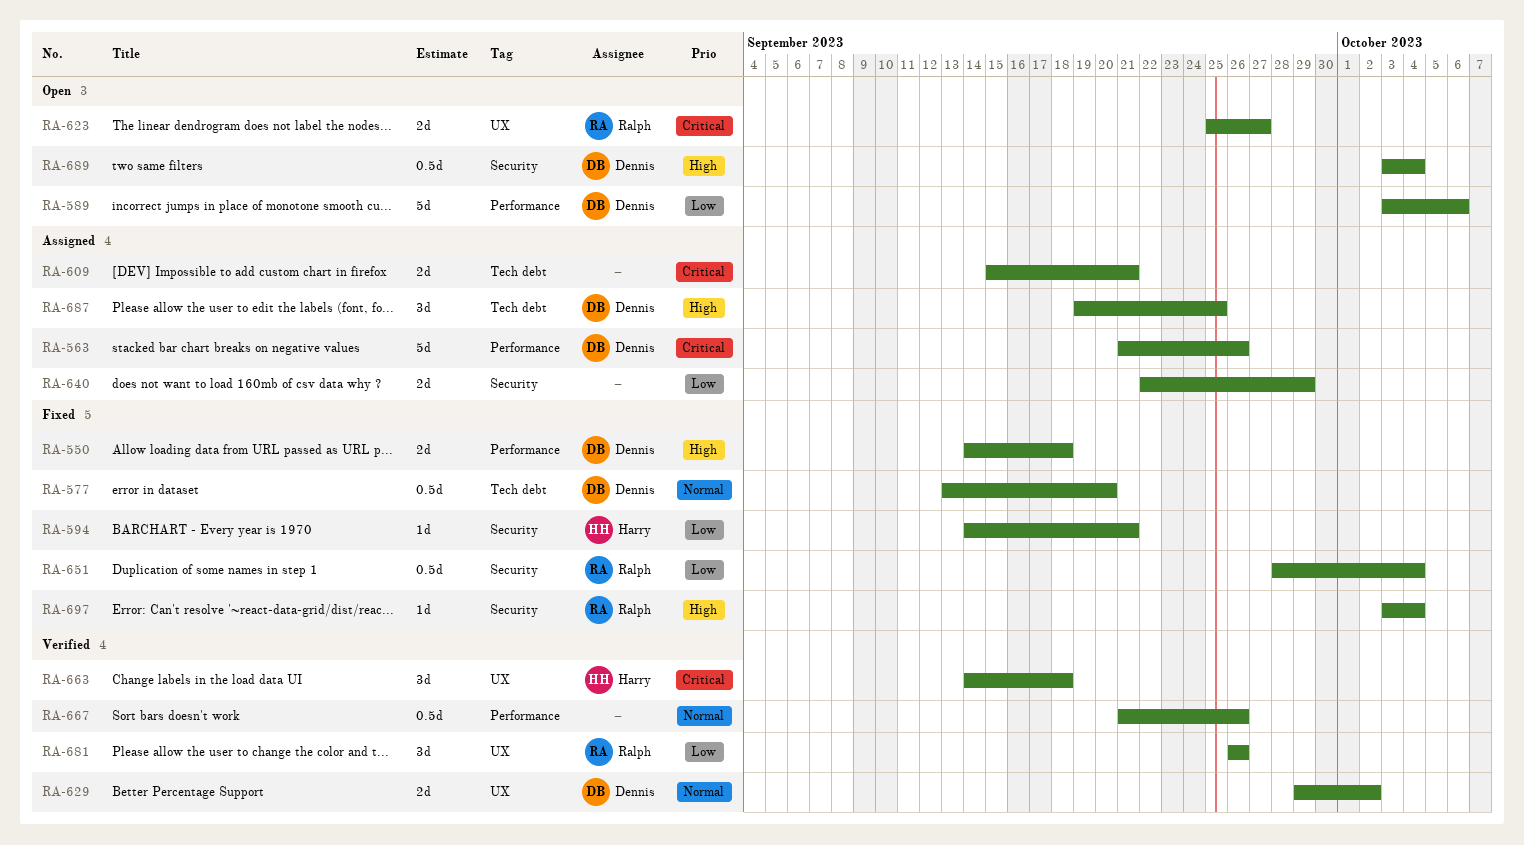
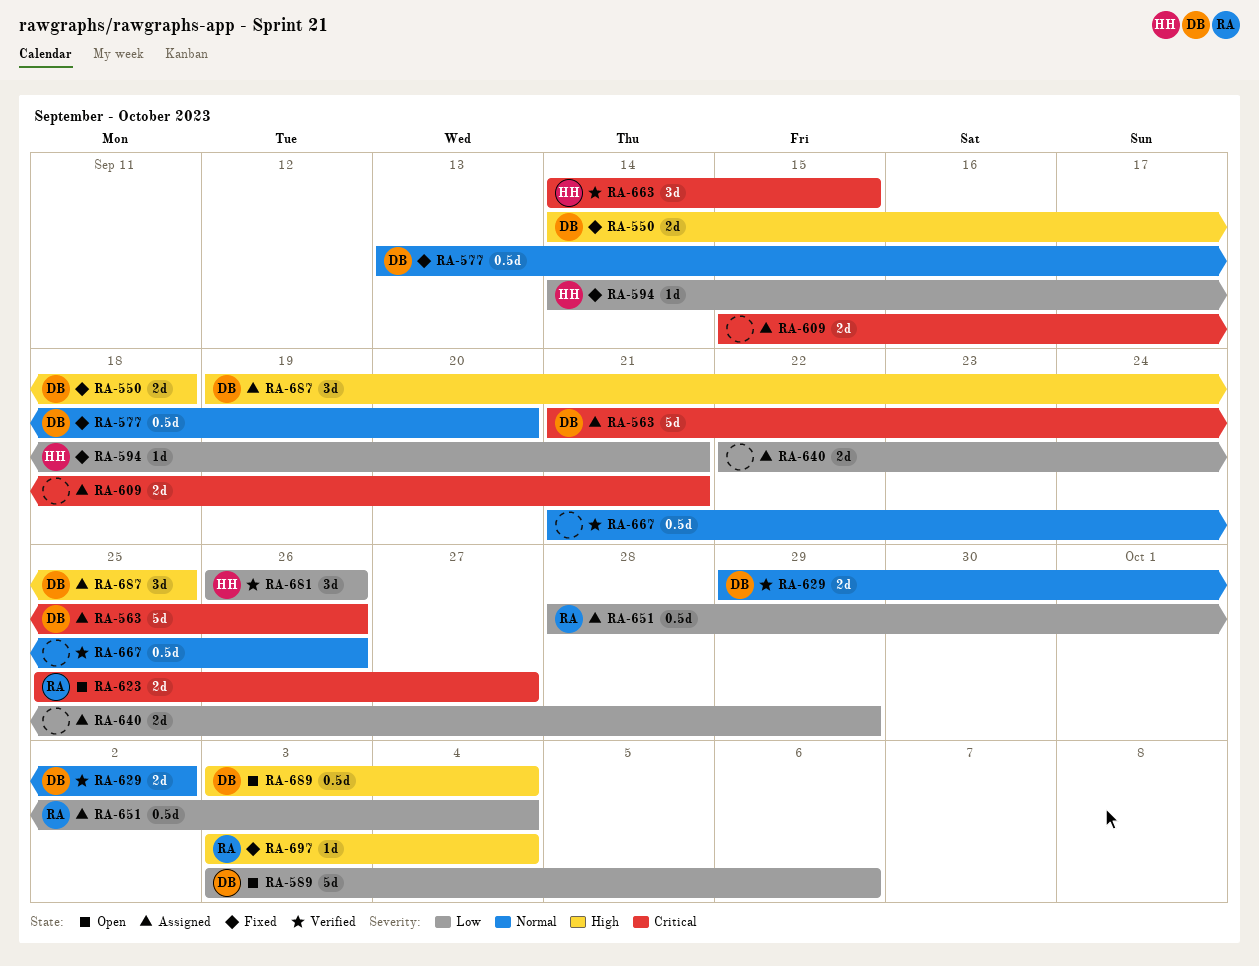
RA-651, status: Fixed -> Assigned
RA-663, due: Sep 18 -> Sep 15
RA-681, owner: Ralph -> Harry

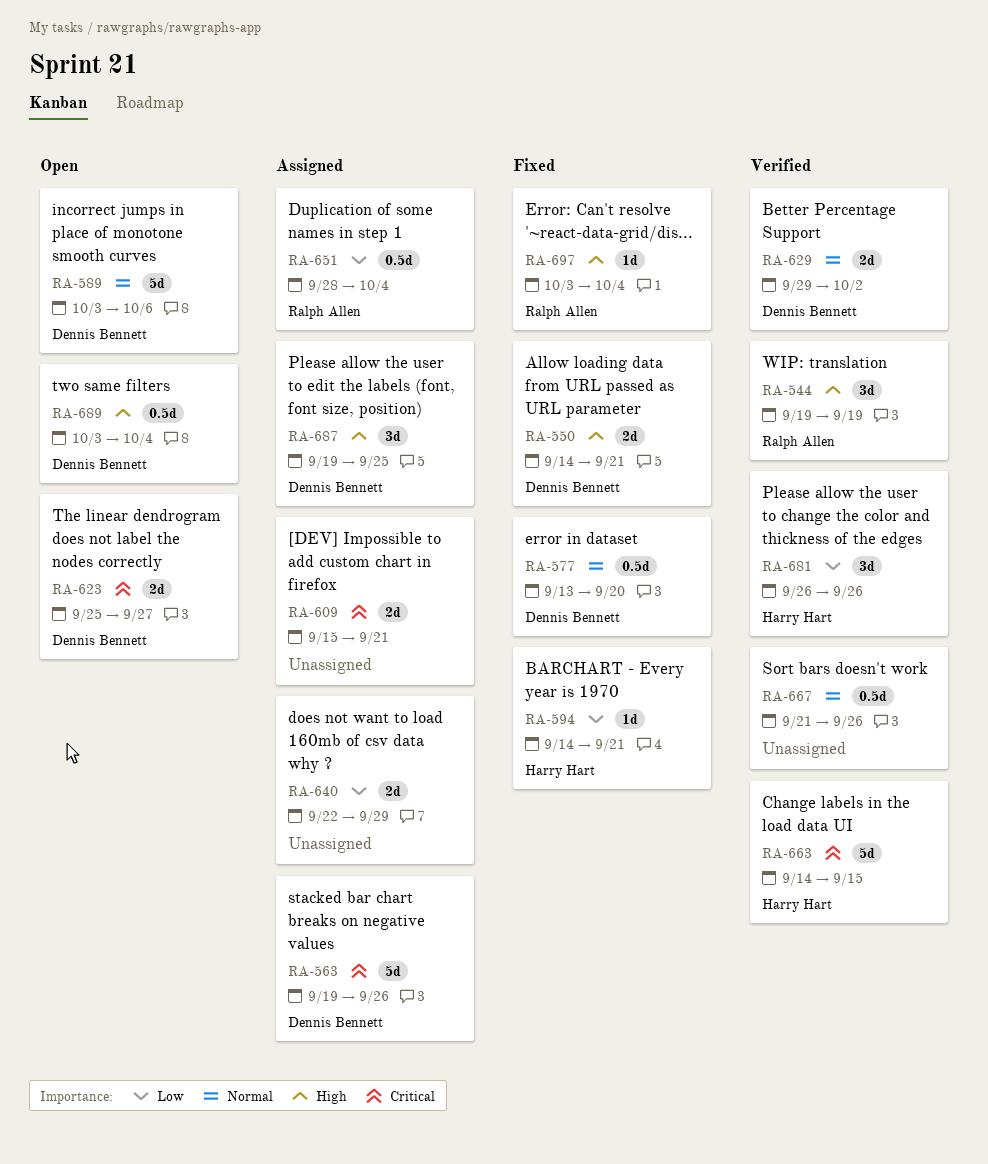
RA-544: none -> present
RA-550, due: Sep 18 -> Sep 21
RA-563, start: Sep 21 -> Sep 19
RA-589, priority: Low -> Normal
RA-623, owner: Ralph Allen -> Dennis Bennett
RA-663, estimate: 3d -> 5d

